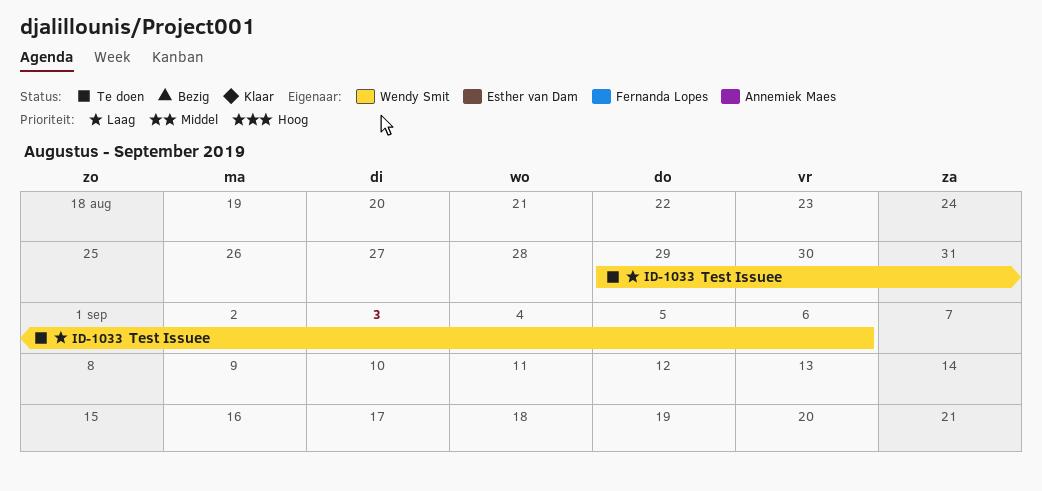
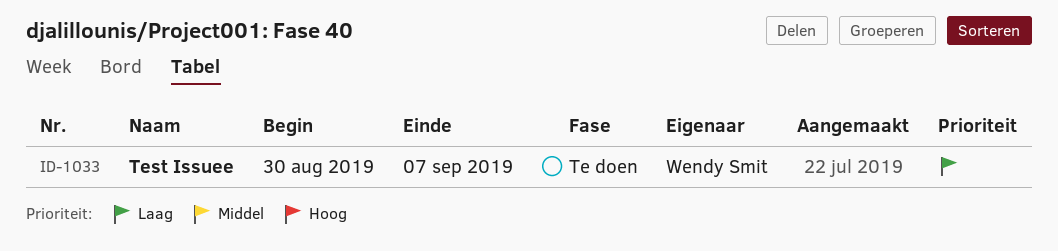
ID-1033, start: Aug 29 -> Aug 30
ID-1033, due: Sep 6 -> Sep 7

